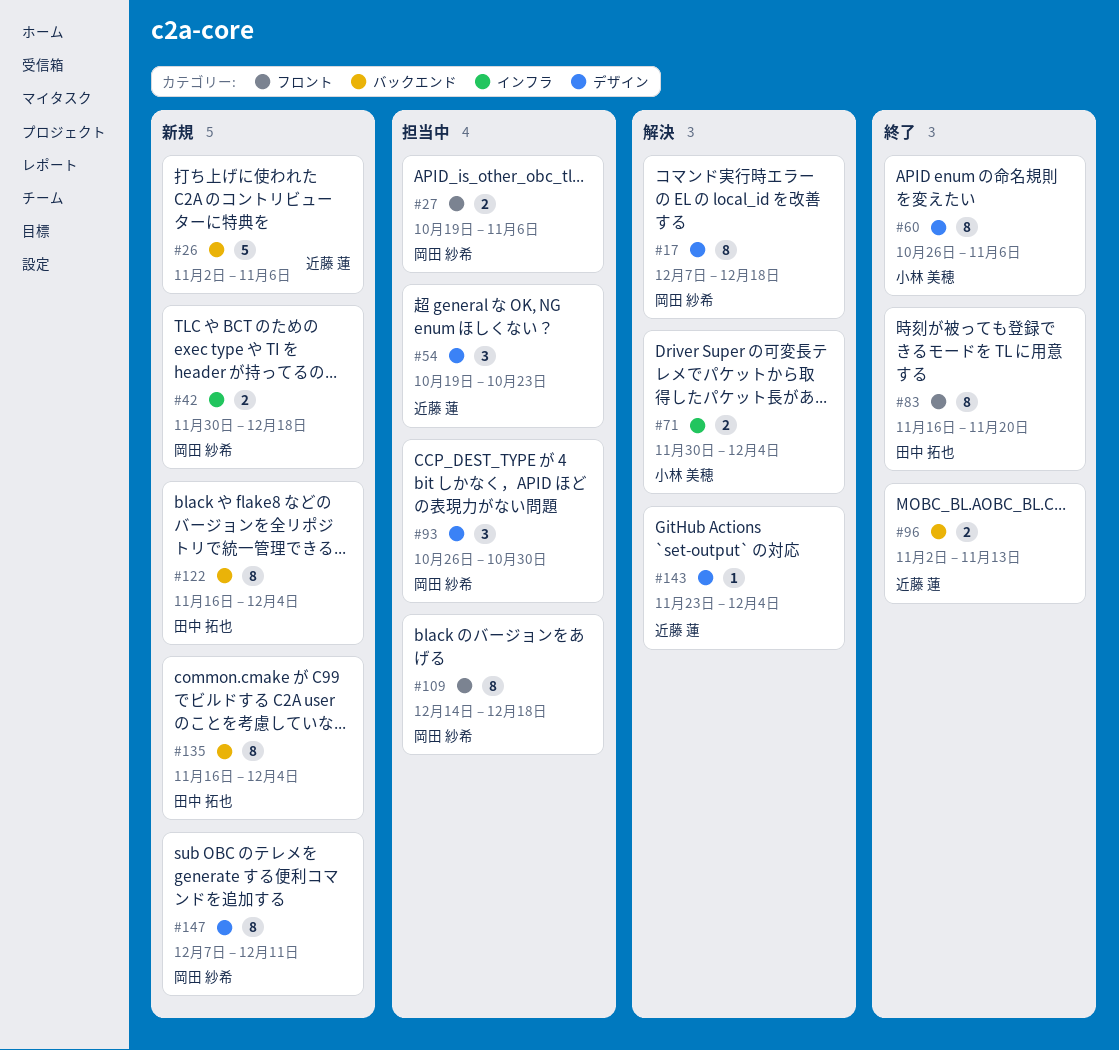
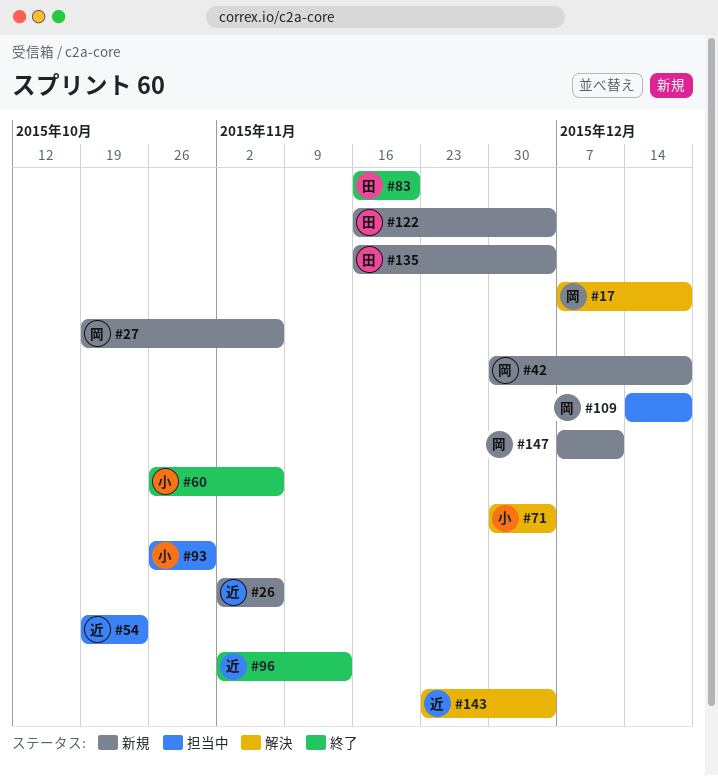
#27, status: 担当中 -> 新規
#93, owner: 岡田 紗希 -> 小林 美穂

